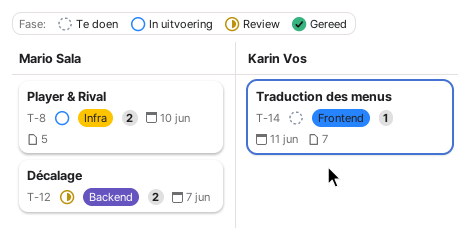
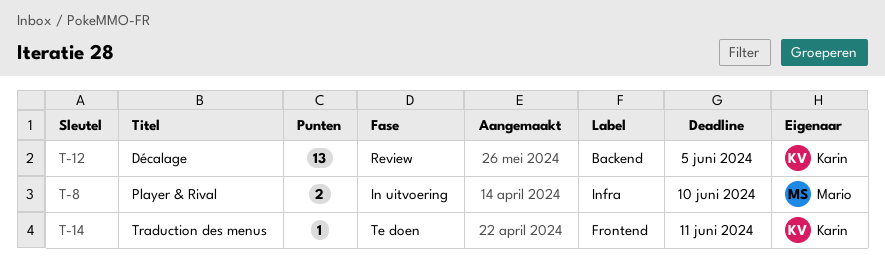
T-12, owner: Mario Sala -> Karin Vos
T-12, estimate: 2 -> 13
T-12, due: Jun 7 -> Jun 5

